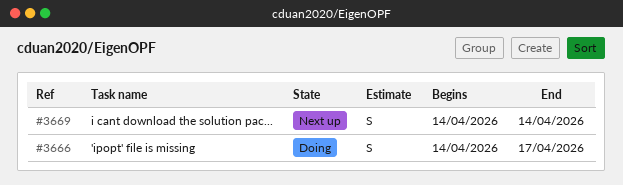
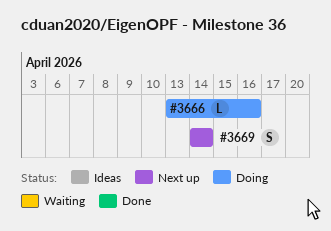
#3666, estimate: S -> L
#3666, start: Apr 14 -> Apr 13
#3666, due: Apr 17 -> Apr 16

